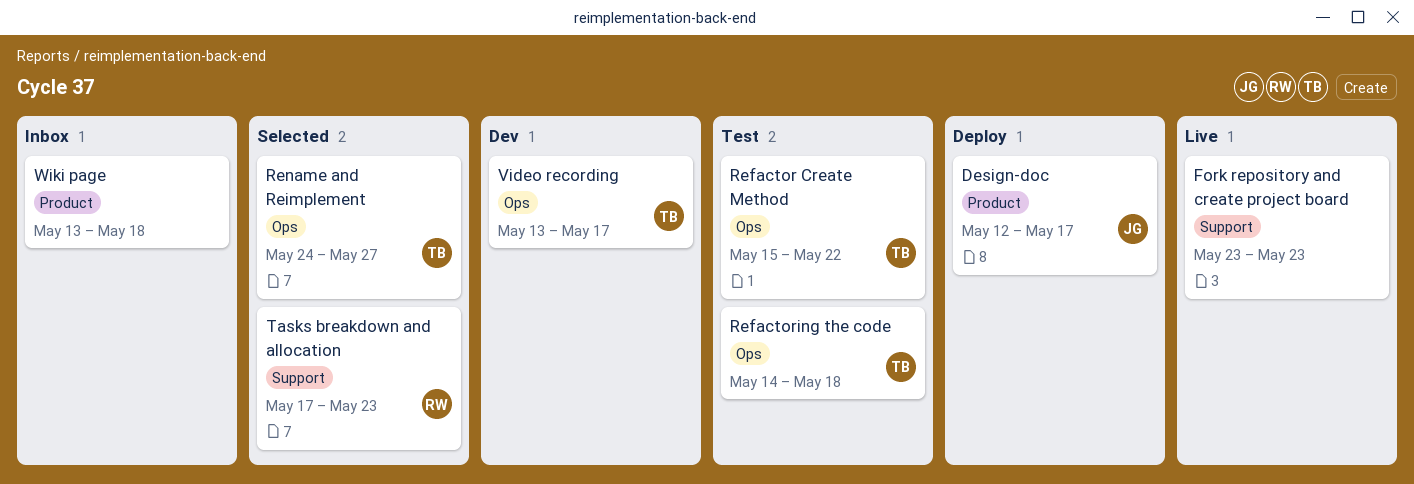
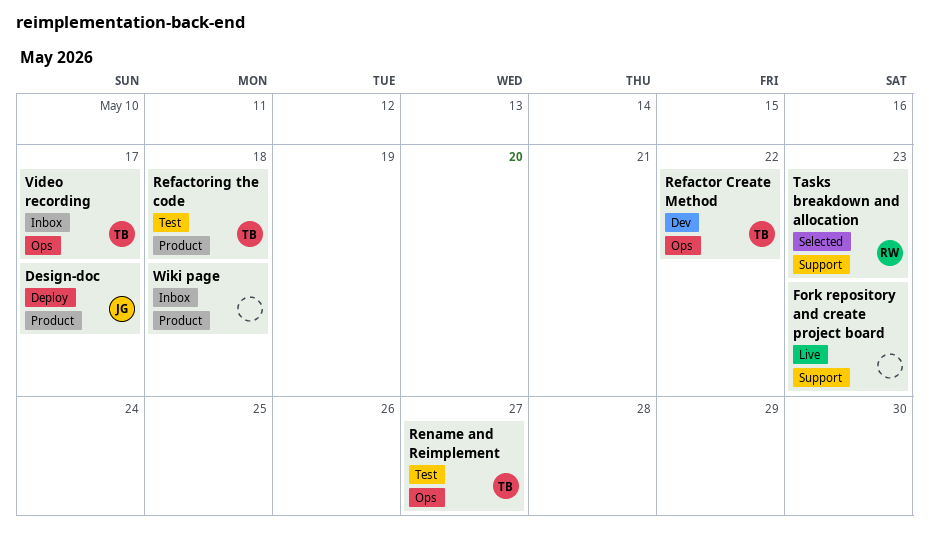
Refactor Create Method, status: Test -> Dev
Refactoring the code, label: Ops -> Product
Rename and Reimplement, status: Selected -> Test
Video recording, status: Dev -> Inbox

